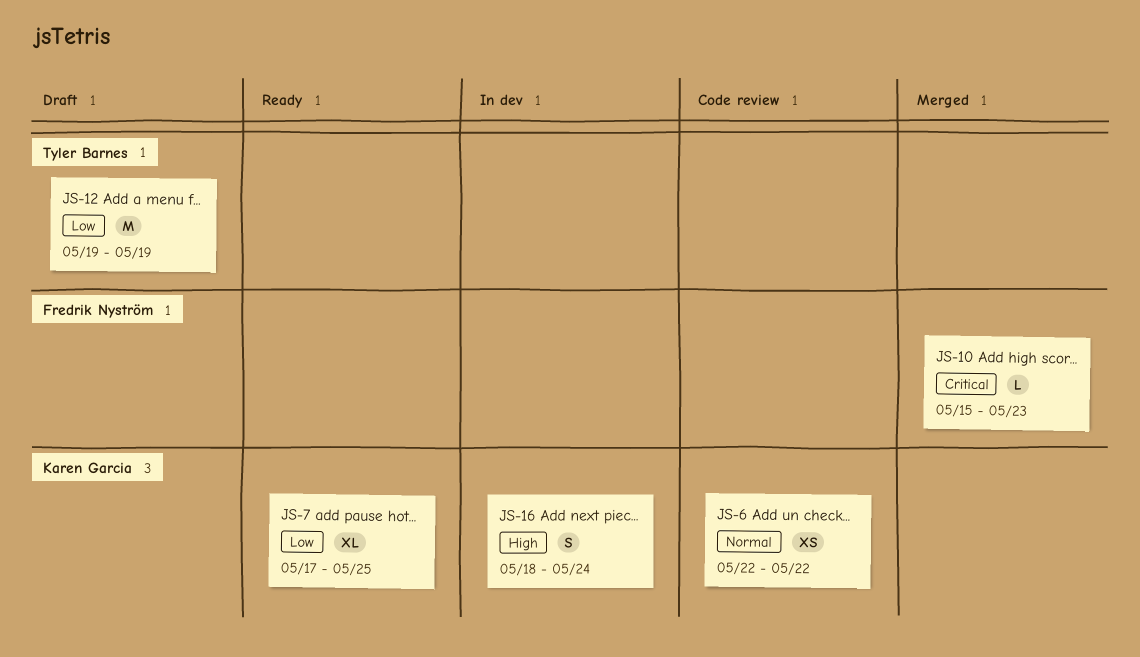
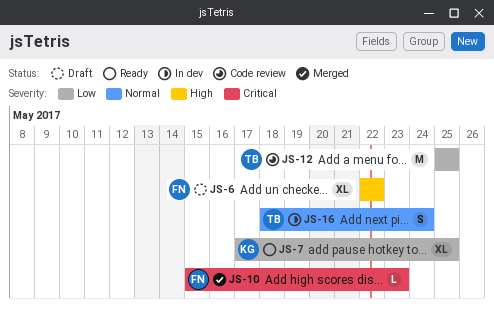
JS-6, status: Code review -> Draft
JS-6, owner: Karen Garcia -> Fredrik Nyström
JS-6, priority: Normal -> High
JS-6, estimate: XS -> XL
JS-12, status: Draft -> Code review
JS-12, start: May 19 -> May 25
JS-12, due: May 19 -> May 25
JS-16, owner: Karen Garcia -> Tyler Barnes
JS-16, priority: High -> Normal

